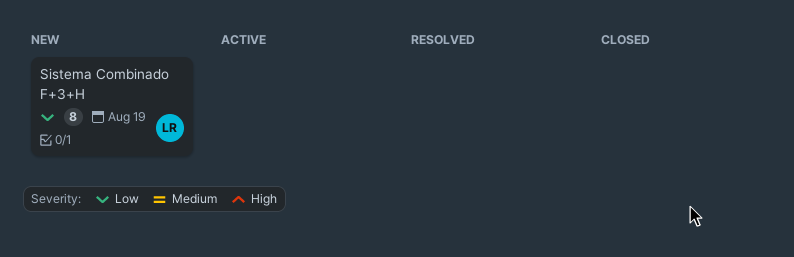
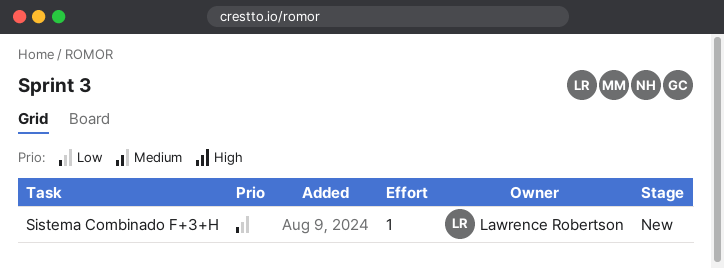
Sistema Combinado F+3+H, estimate: 8 -> 1

